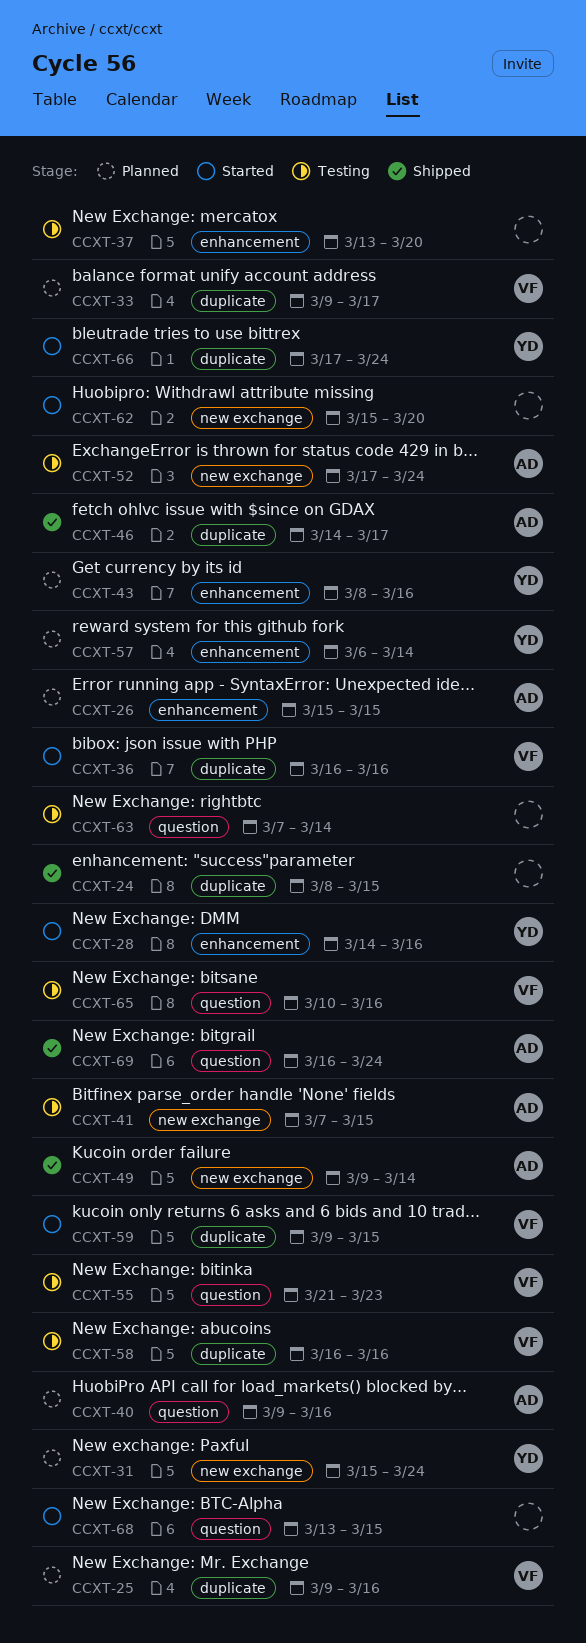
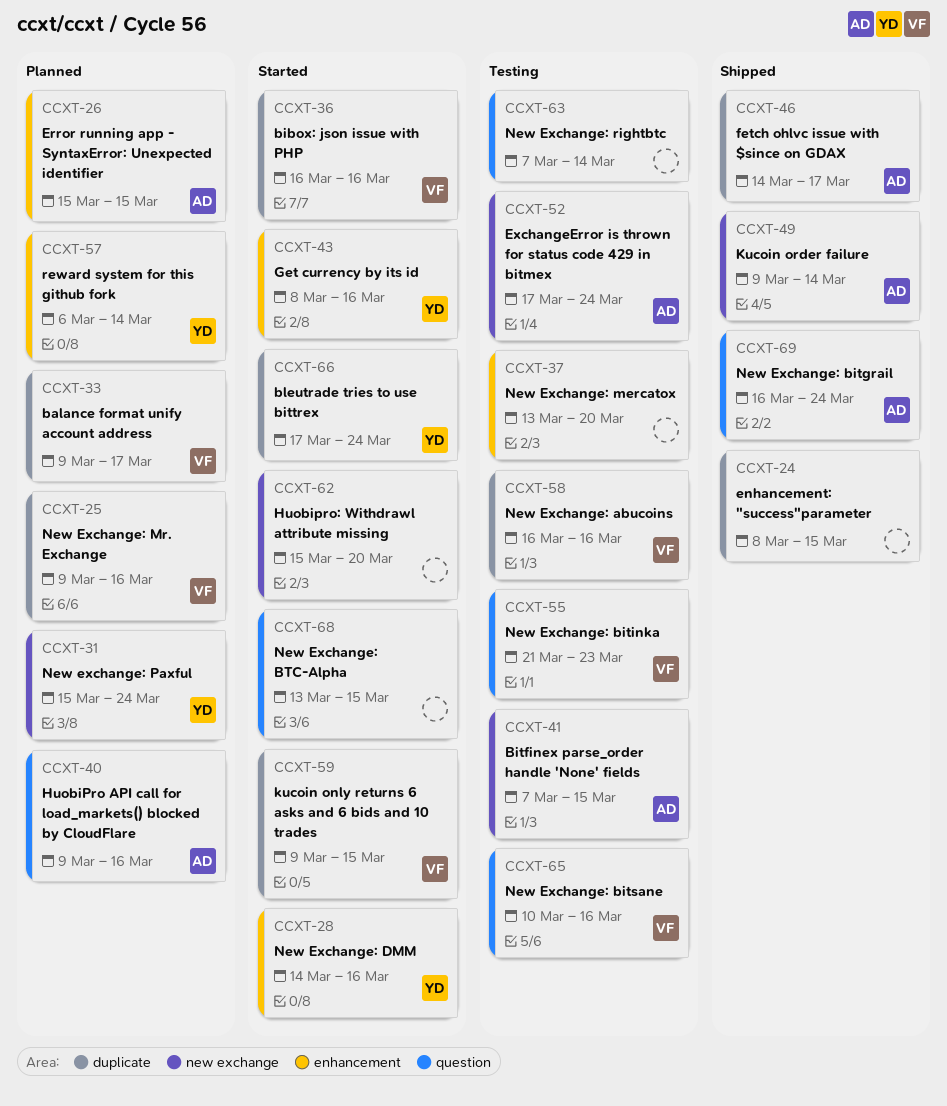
CCXT-43, status: Planned -> Started

